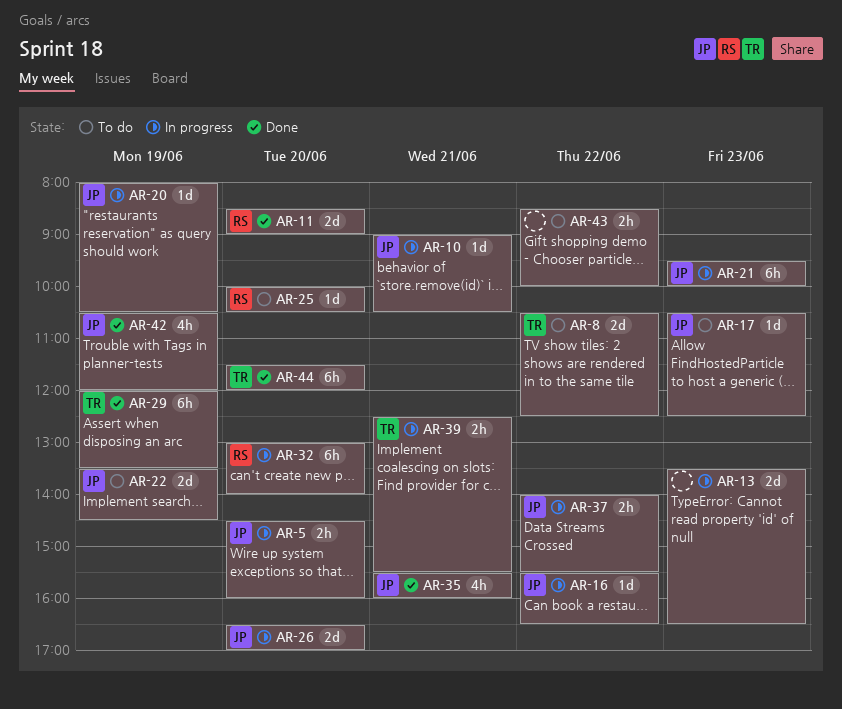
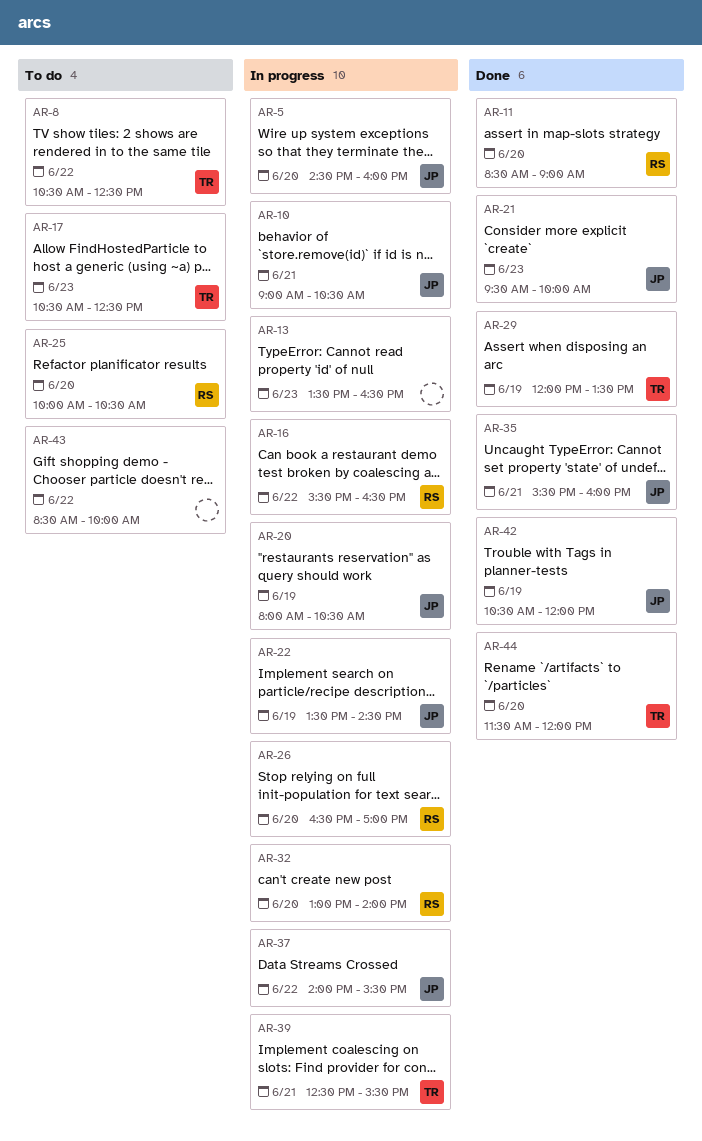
AR-16, owner: JP -> RS
AR-17, owner: JP -> TR
AR-21, status: In progress -> Done
AR-22, status: To do -> In progress
AR-26, owner: JP -> RS

